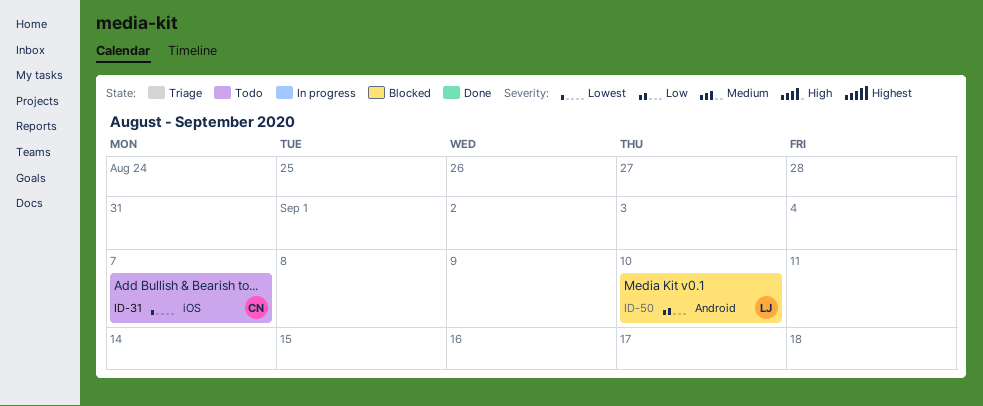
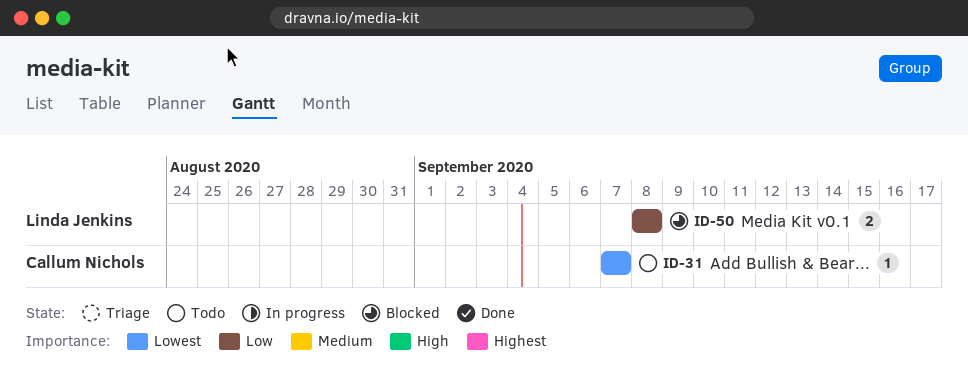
ID-50, due: Sep 10 -> Sep 8

